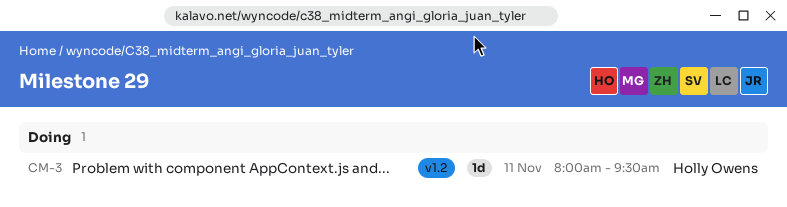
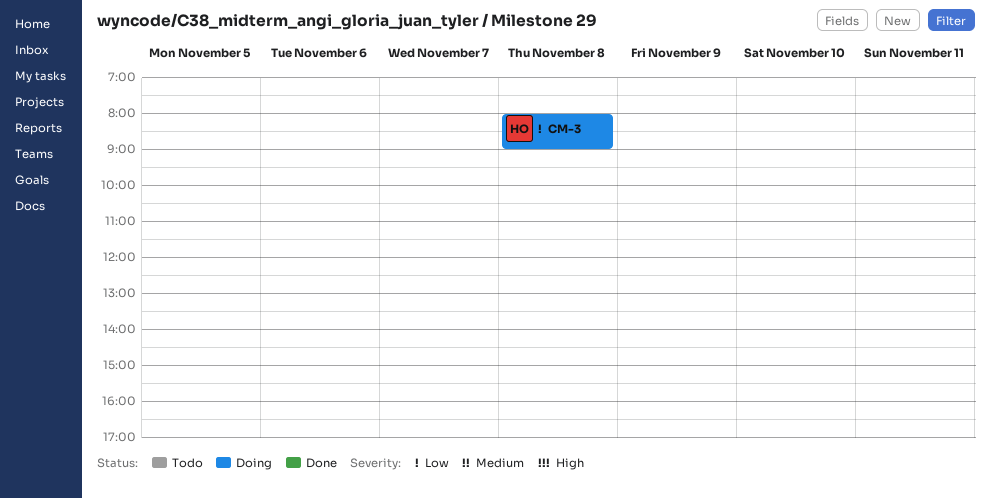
CM-3, day: Nov 11 -> Nov 8
CM-3, ends: 09:30 -> 09:00

